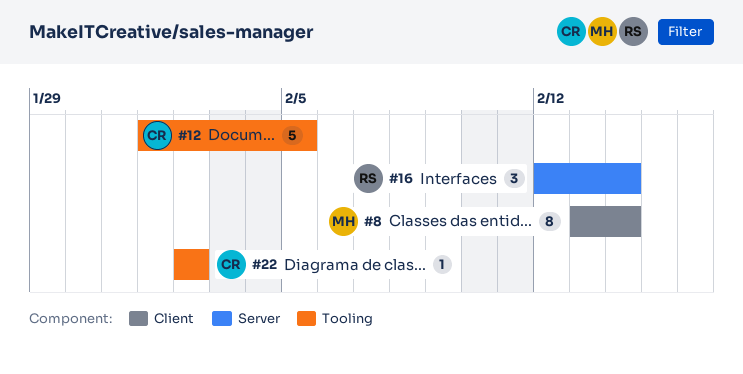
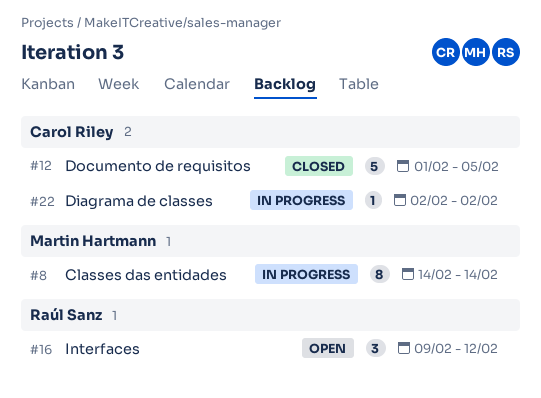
#8, start: Feb 13 -> Feb 14
#16, start: Feb 12 -> Feb 9
#16, due: Feb 14 -> Feb 12

